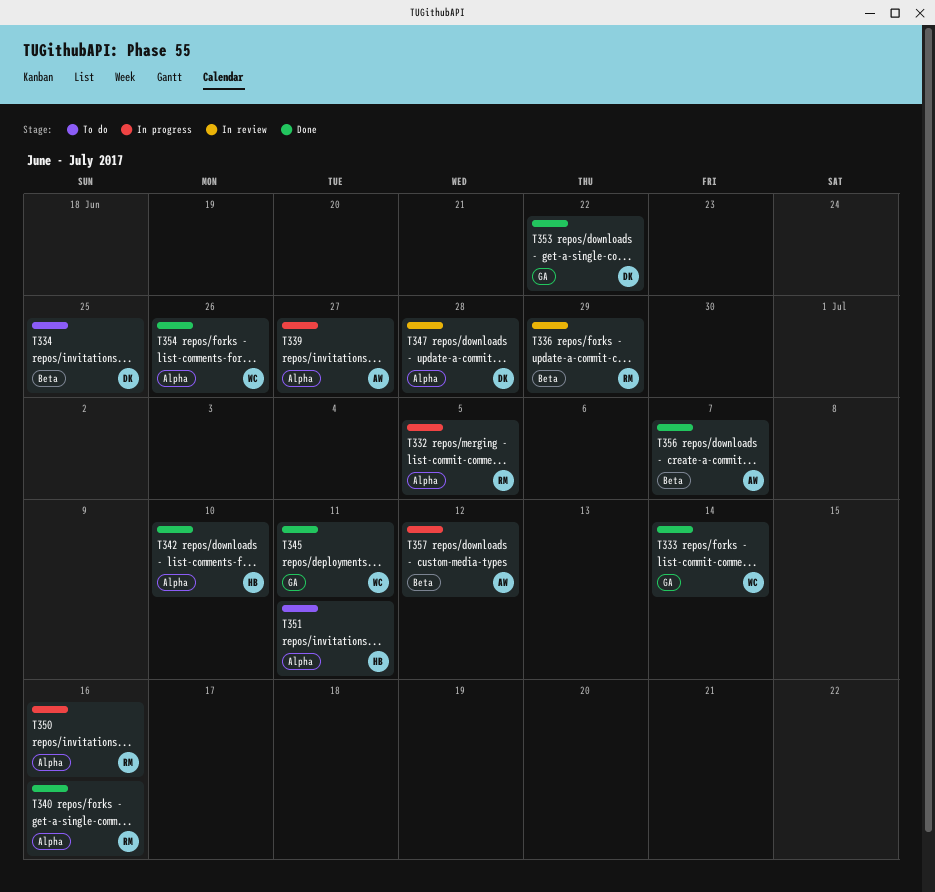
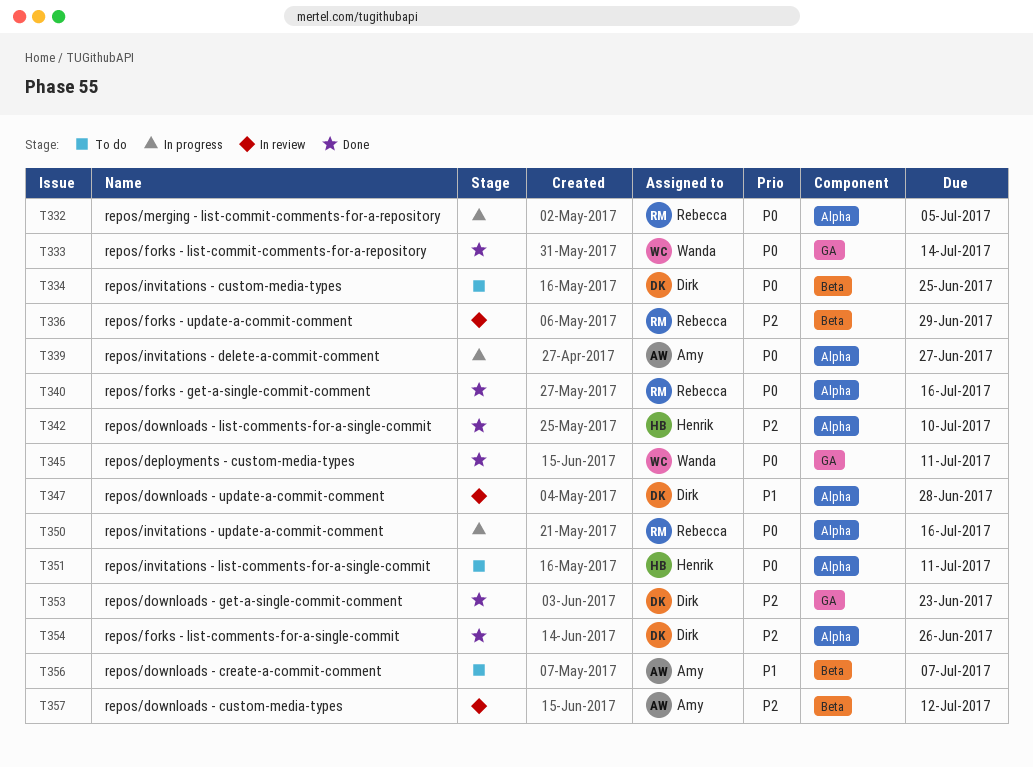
T353, due: Jun 22 -> Jun 23
T354, owner: Wanda -> Dirk
T356, status: Done -> To do
T357, status: In progress -> In review

